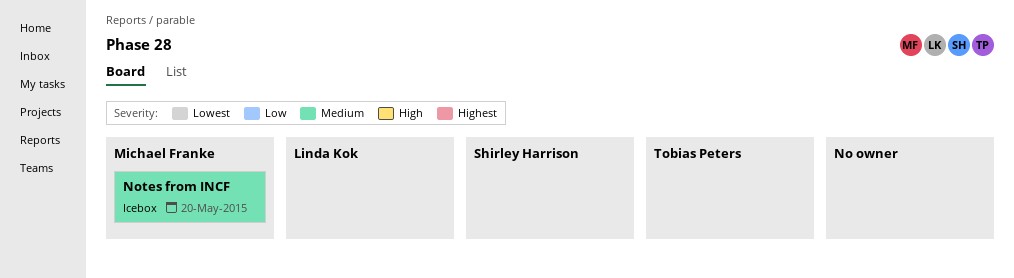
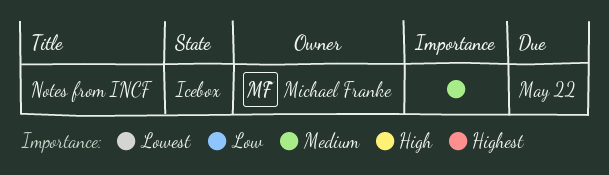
Notes from INCF, due: May 20 -> May 22

